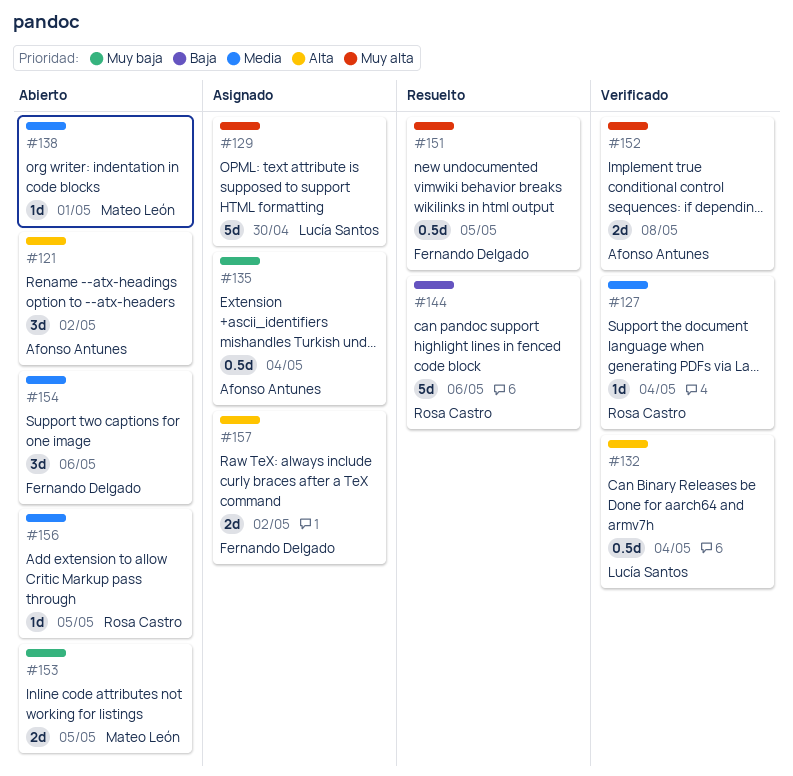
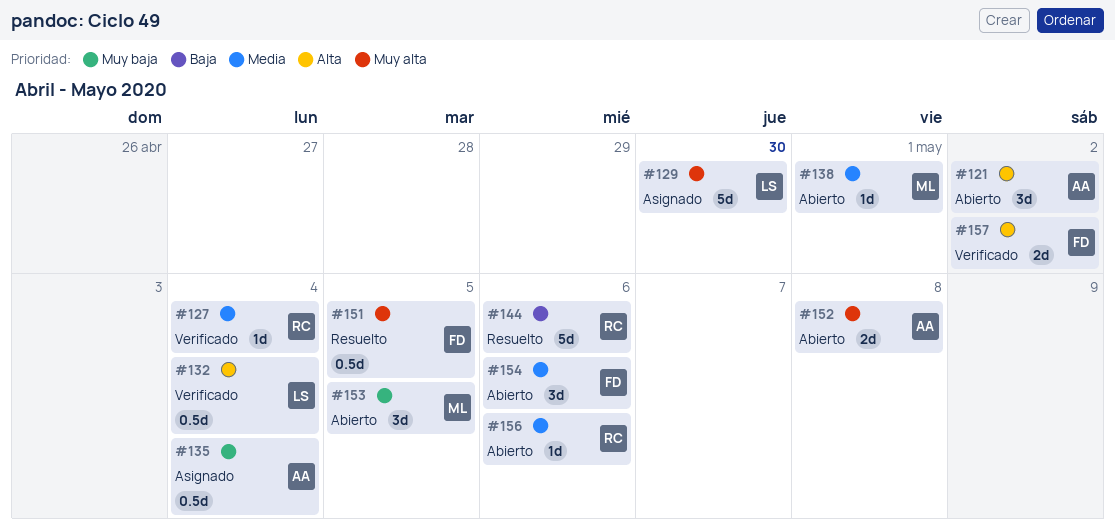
#152, status: Verificado -> Abierto
#153, estimate: 2d -> 3d
#156, due: May 5 -> May 6
#157, status: Asignado -> Verificado

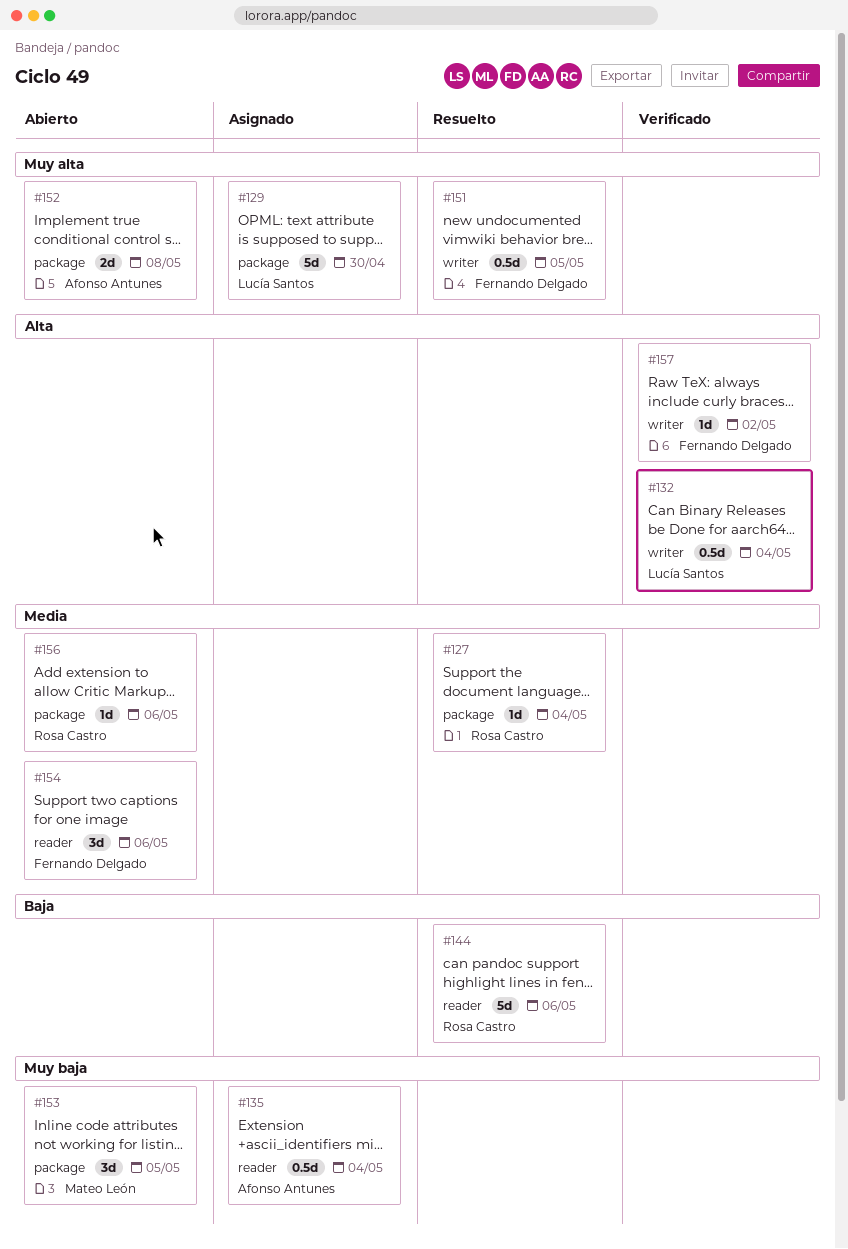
#121: present -> none
#127, status: Verificado -> Resuelto
#138: present -> none
#157, estimate: 2d -> 1d

